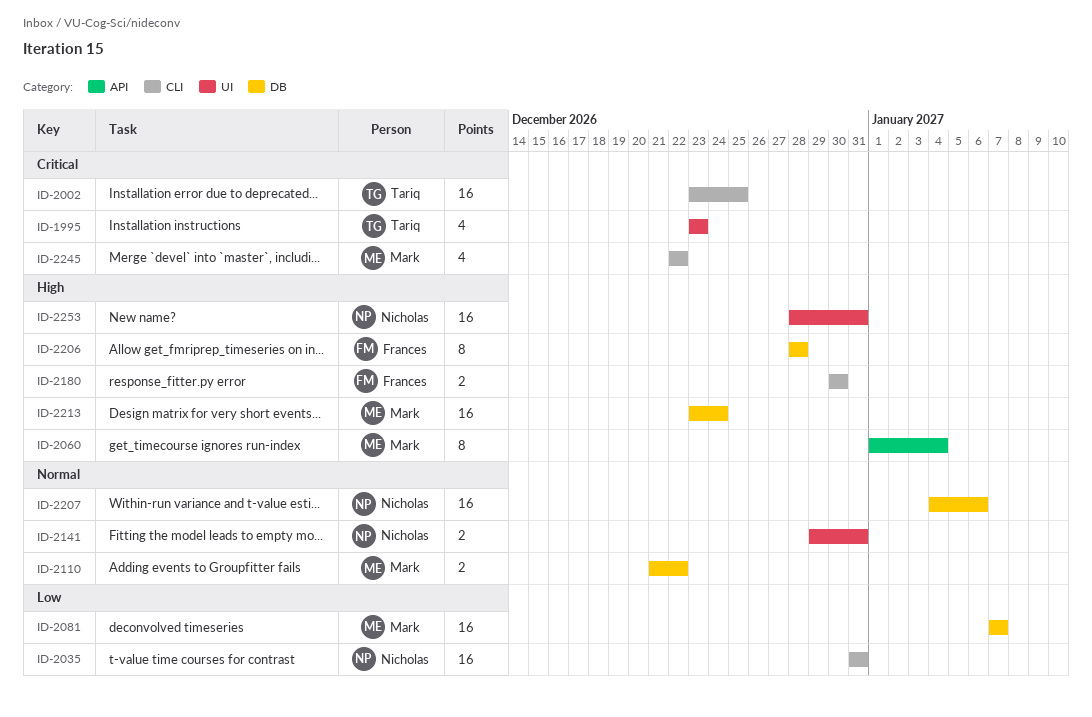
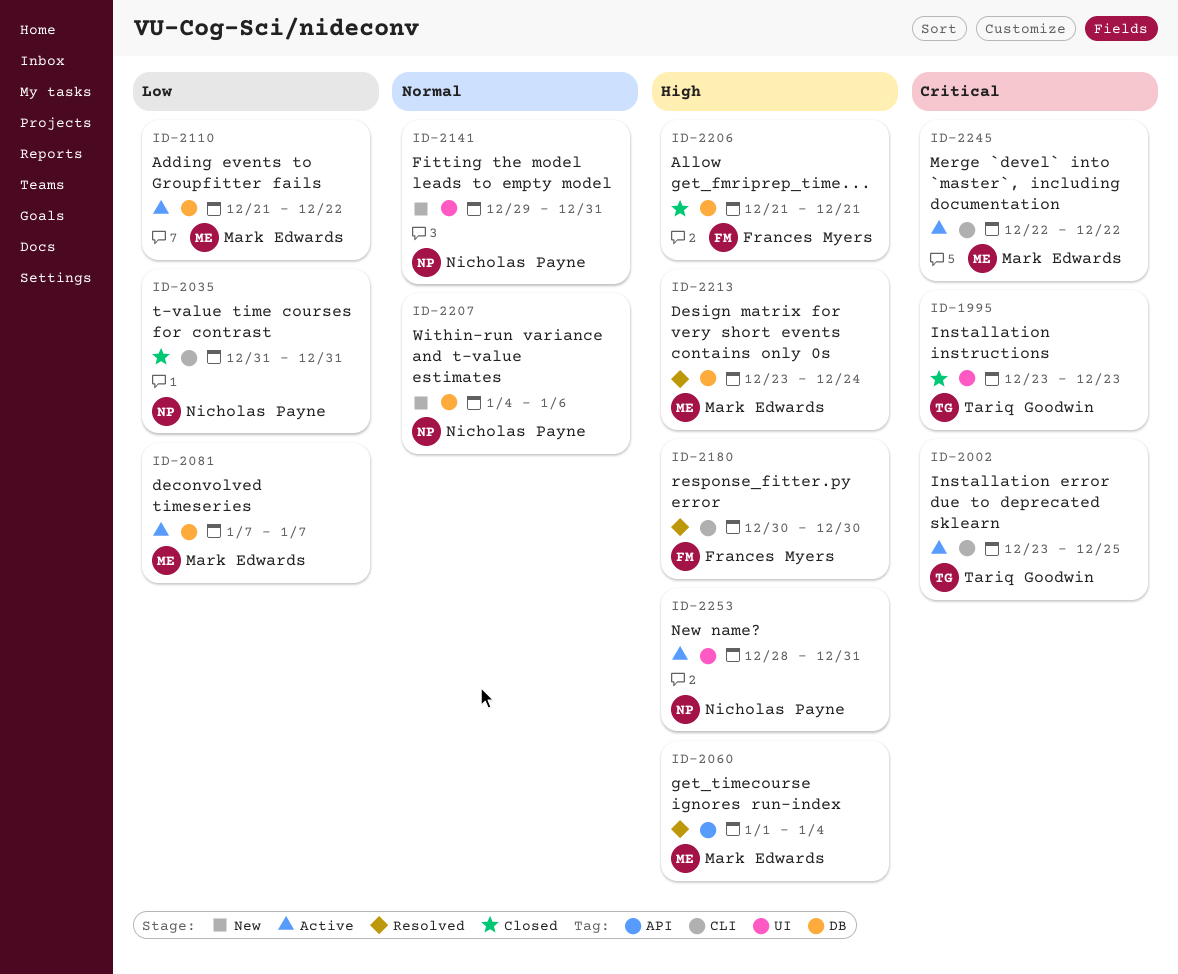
ID-2110, priority: Normal -> Low
ID-2206, start: Dec 28 -> Dec 21
ID-2206, due: Dec 28 -> Dec 21

